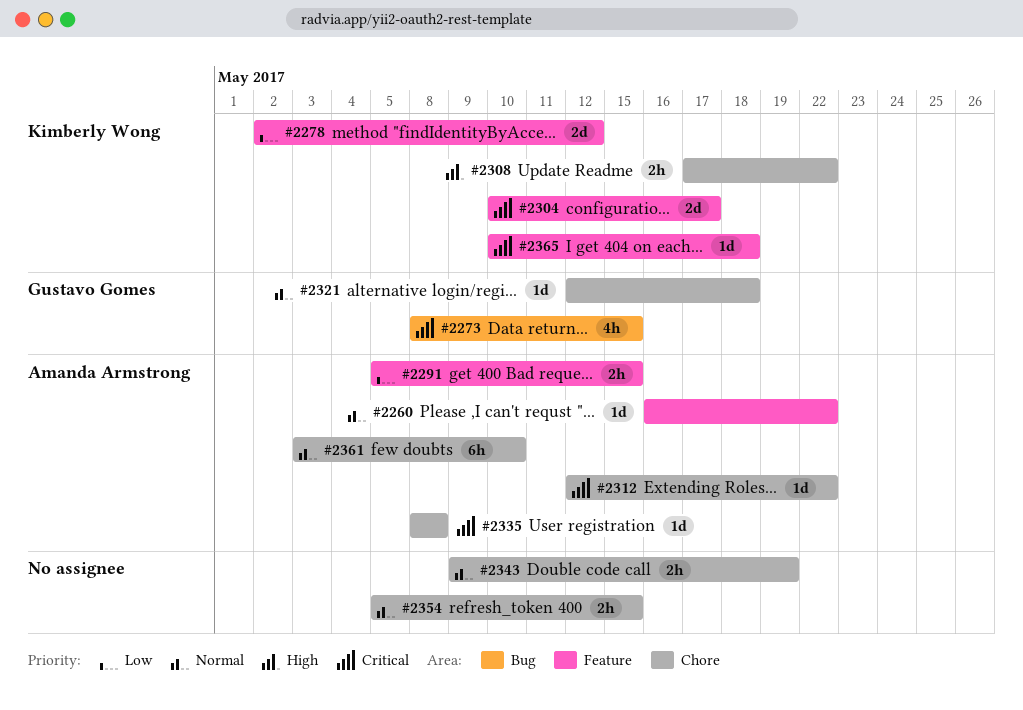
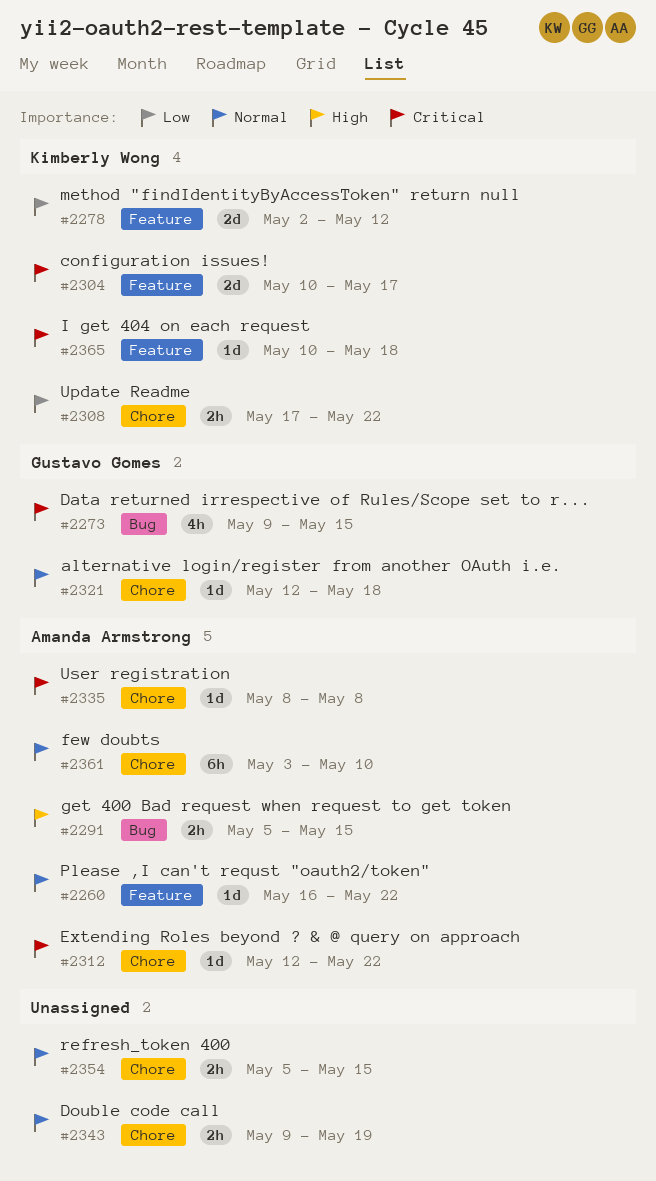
#2273, start: May 8 -> May 9
#2291, priority: Low -> High
#2291, label: Feature -> Bug
#2308, priority: High -> Low

